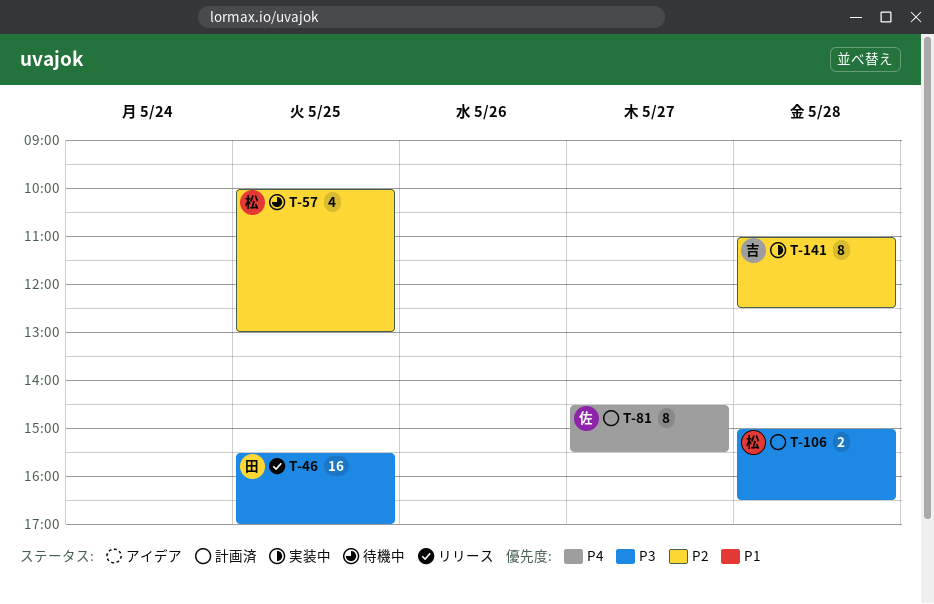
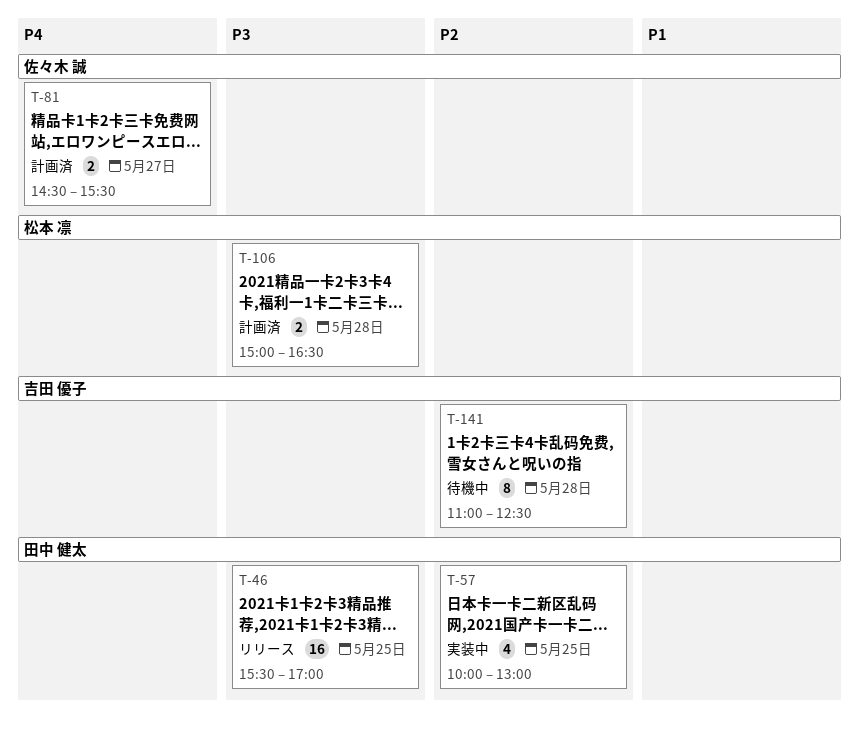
T-57, status: 待機中 -> 実装中
T-57, owner: 松本 凛 -> 田中 健太
T-81, estimate: 8 -> 2
T-141, status: 実装中 -> 待機中

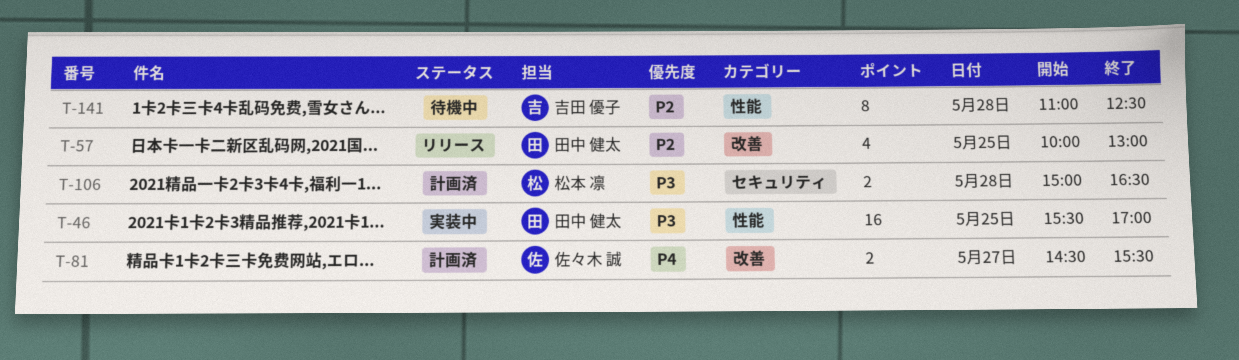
T-46, status: リリース -> 実装中
T-57, status: 実装中 -> リリース

